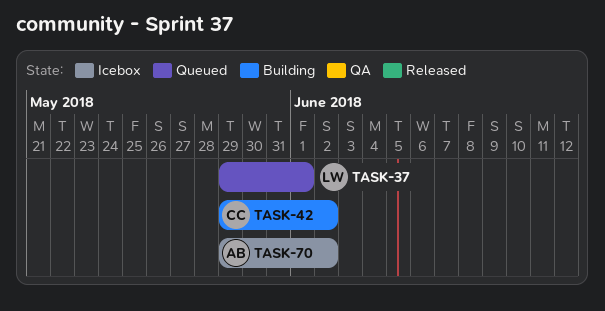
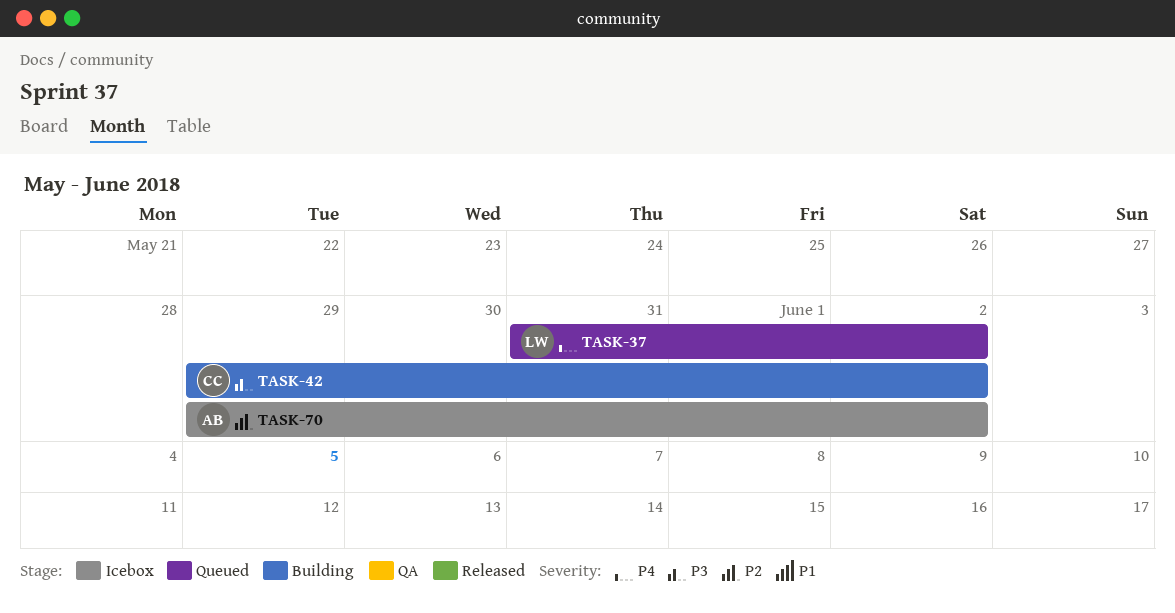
TASK-37, start: May 29 -> May 31
TASK-37, due: Jun 1 -> Jun 2

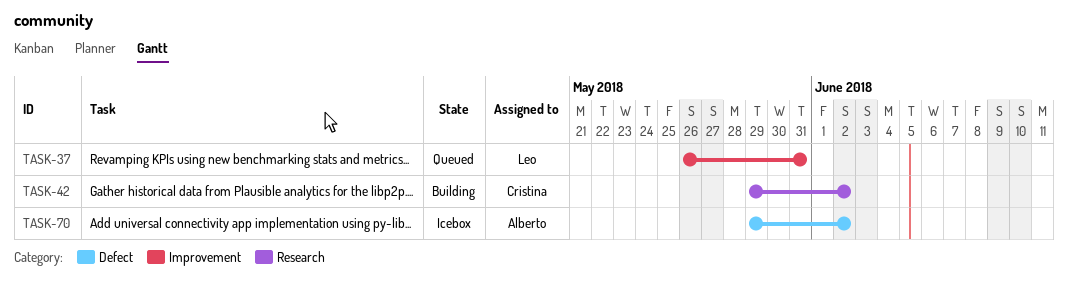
TASK-37, start: May 31 -> May 26
TASK-37, due: Jun 2 -> May 31

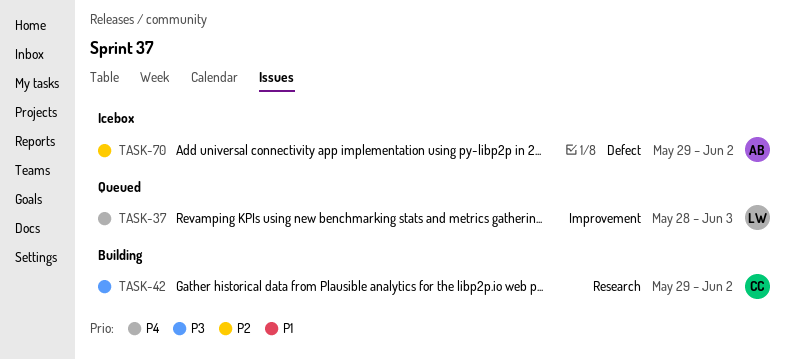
TASK-37, start: May 26 -> May 28
TASK-37, due: May 31 -> Jun 3

